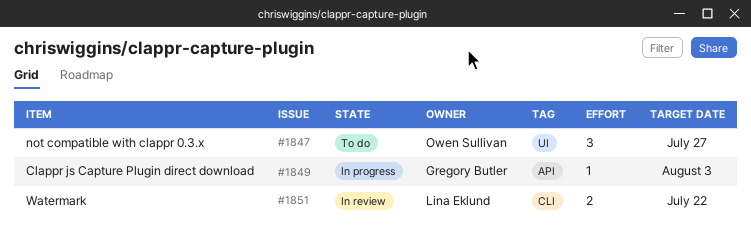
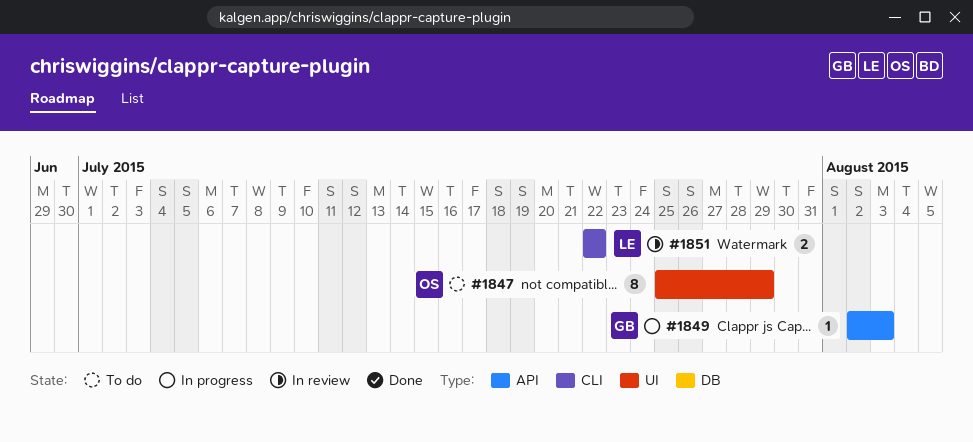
#1847, estimate: 3 -> 8
#1847, due: Jul 27 -> Jul 29

